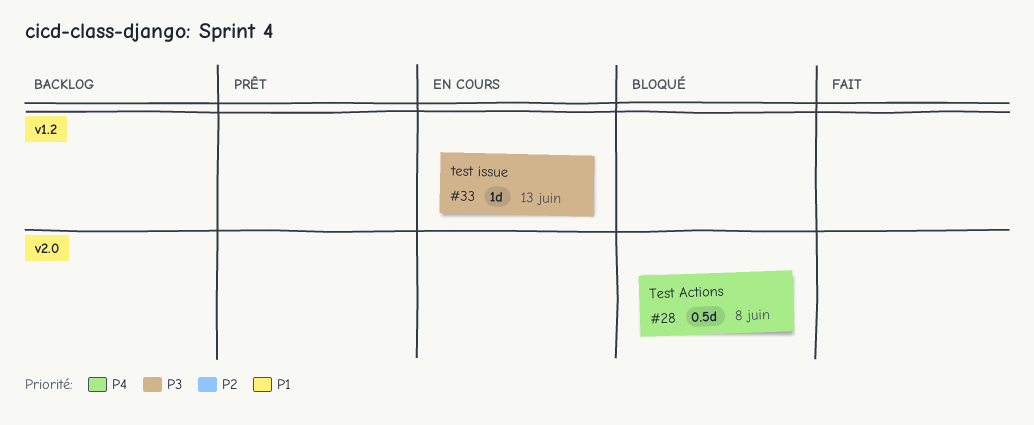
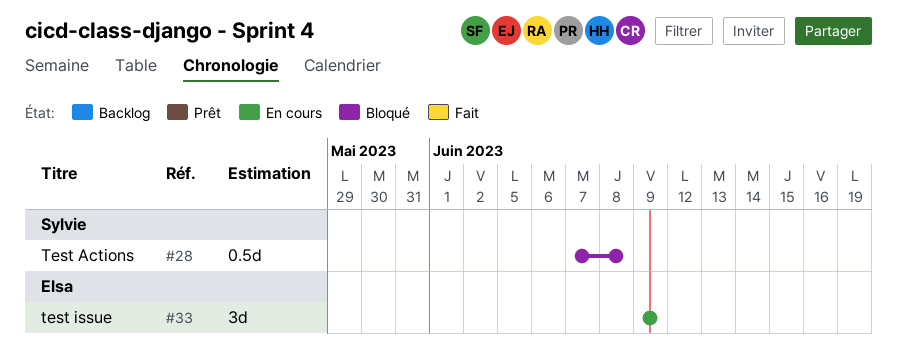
#33, estimate: 1d -> 3d
#33, due: Jun 13 -> Jun 9

